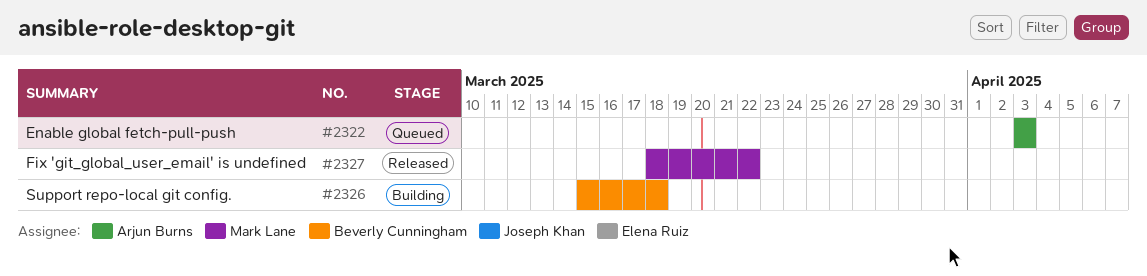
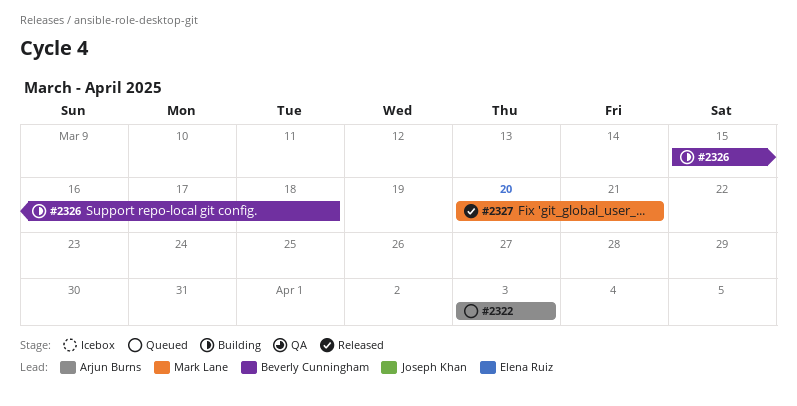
#2327, start: Mar 18 -> Mar 20
#2327, due: Mar 22 -> Mar 21

